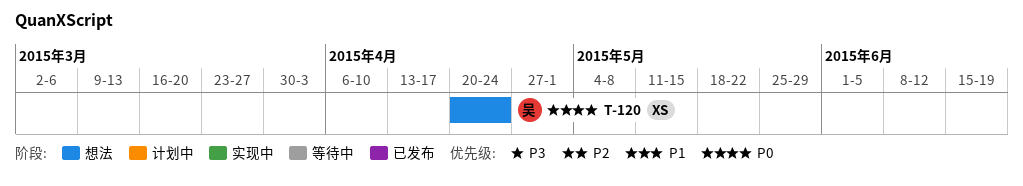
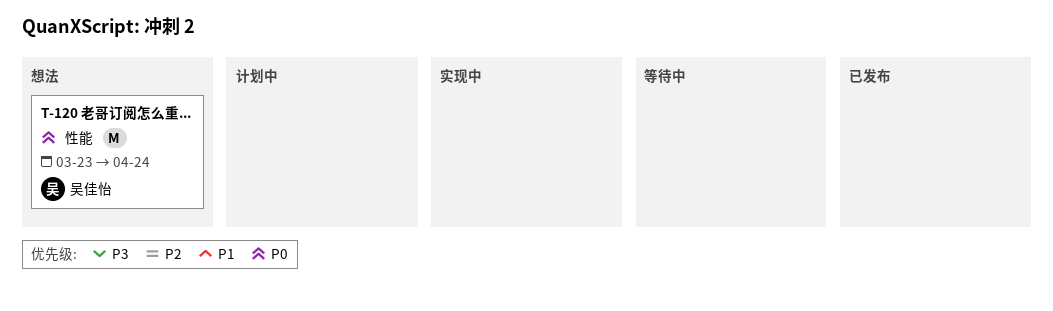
T-120, estimate: XS -> M
T-120, start: Apr 20 -> Mar 23

